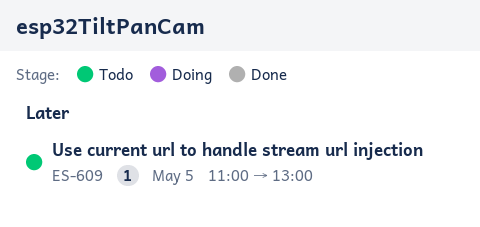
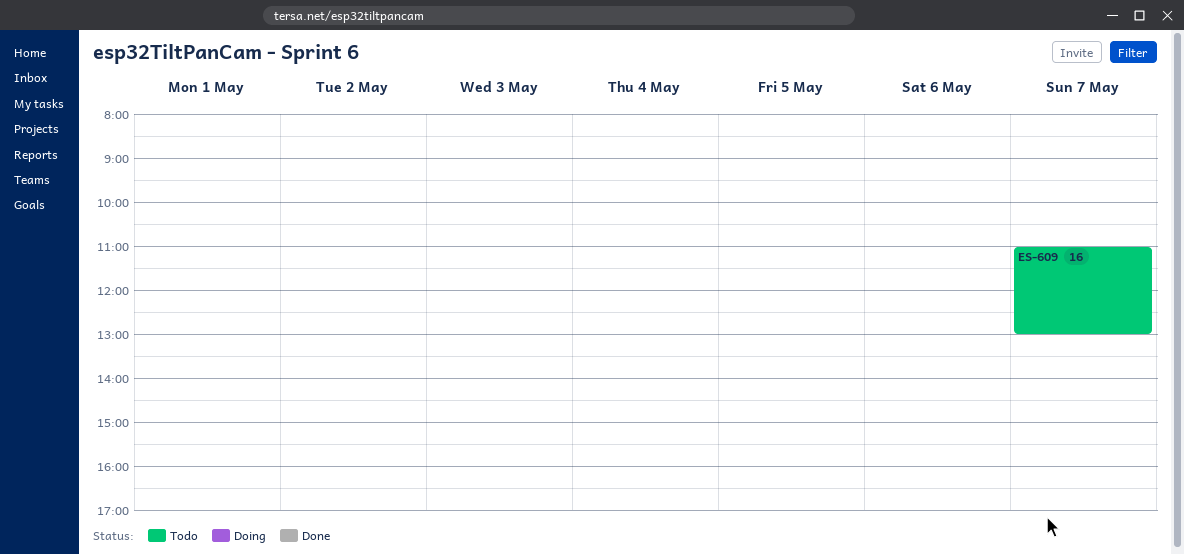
ES-609, estimate: 1 -> 16
ES-609, day: May 5 -> May 7

